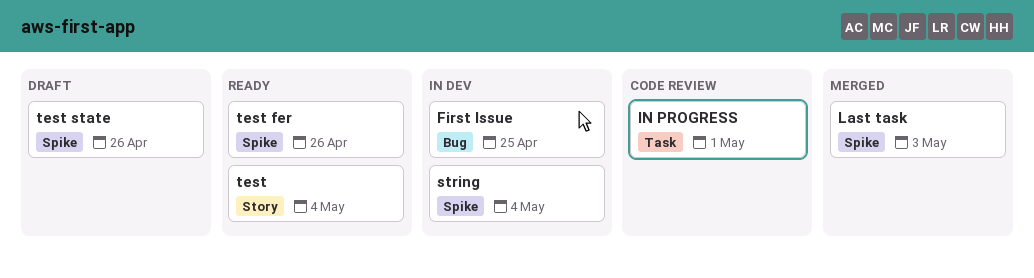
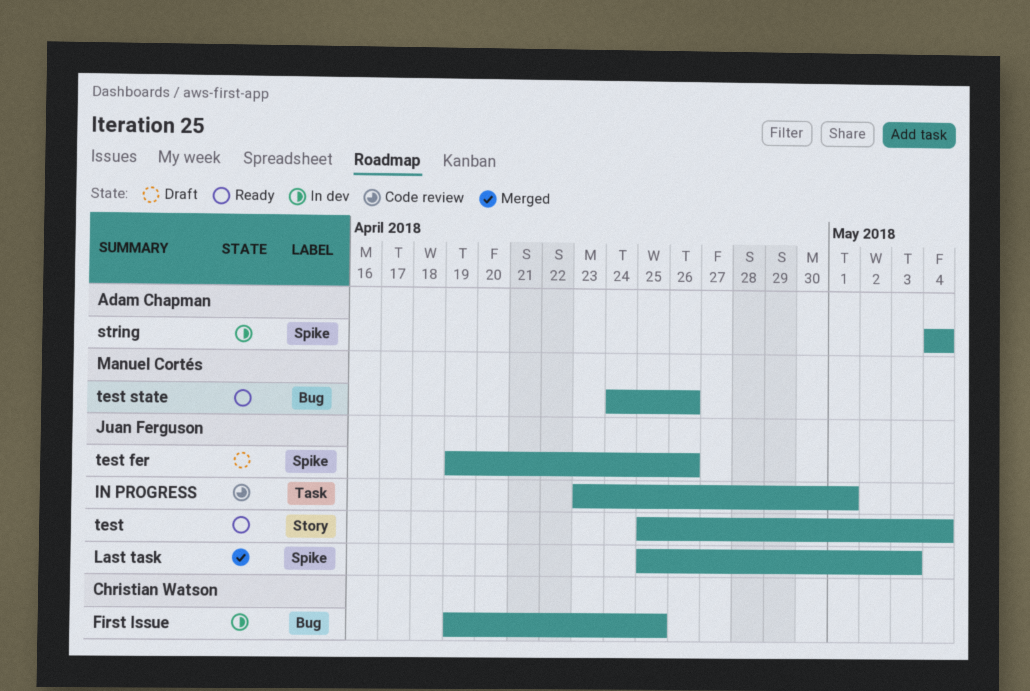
test fer, status: Ready -> Draft
test state, status: Draft -> Ready
test state, label: Spike -> Bug

